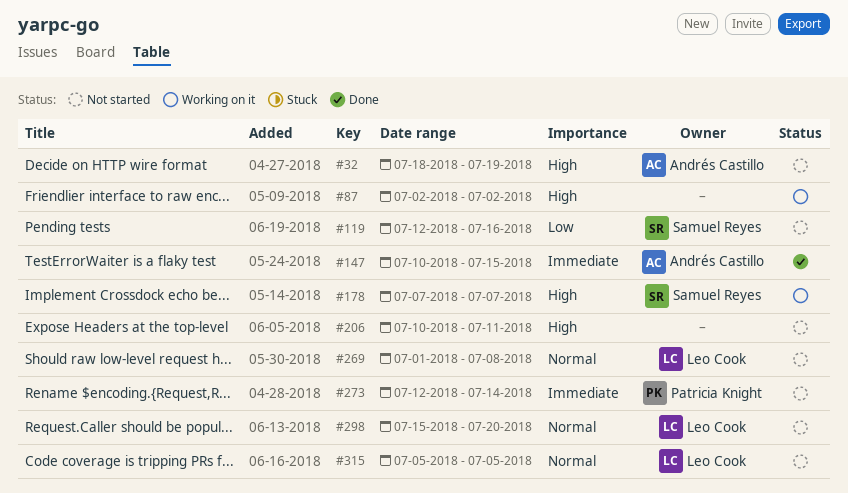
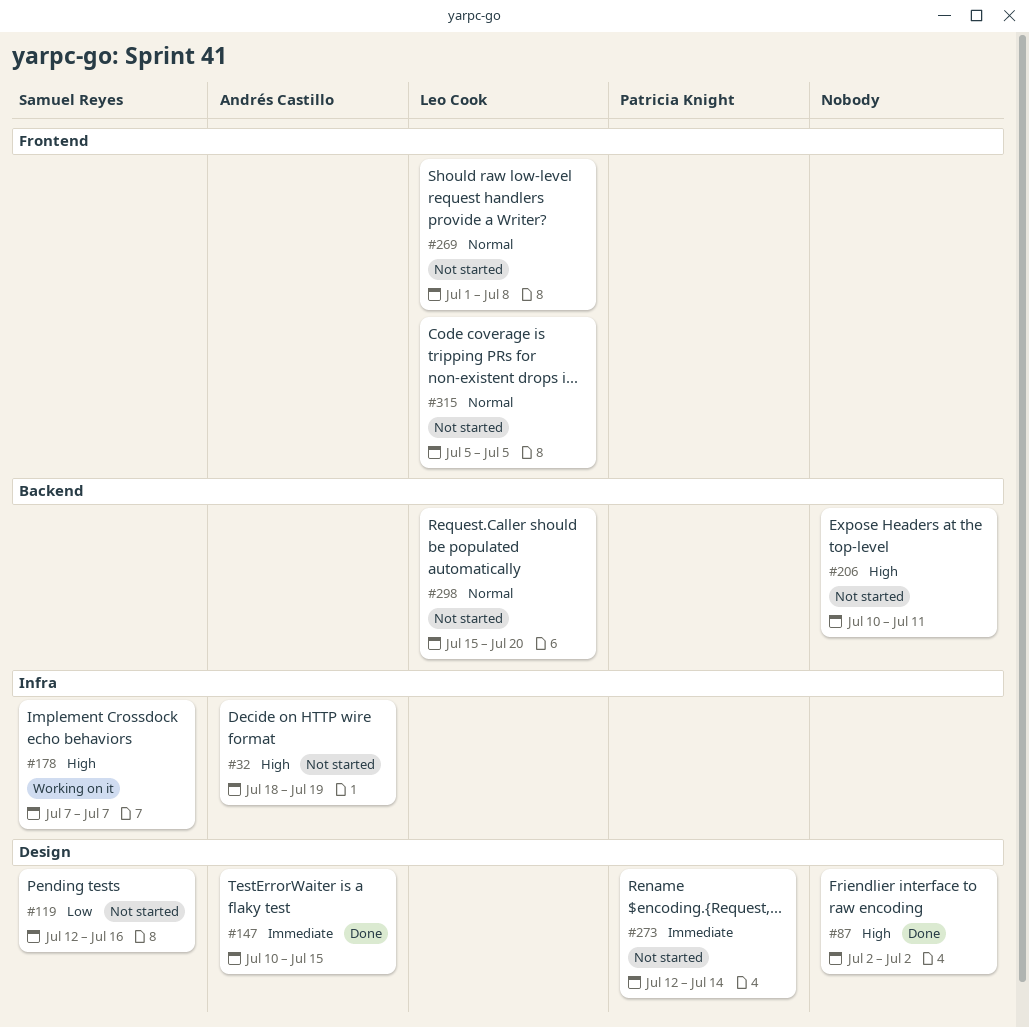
#87, status: Working on it -> Done

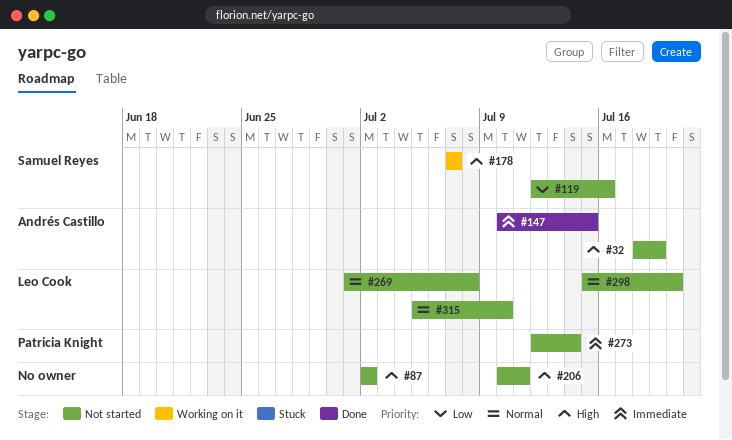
#87, status: Done -> Not started
#315, due: Jul 5 -> Jul 10

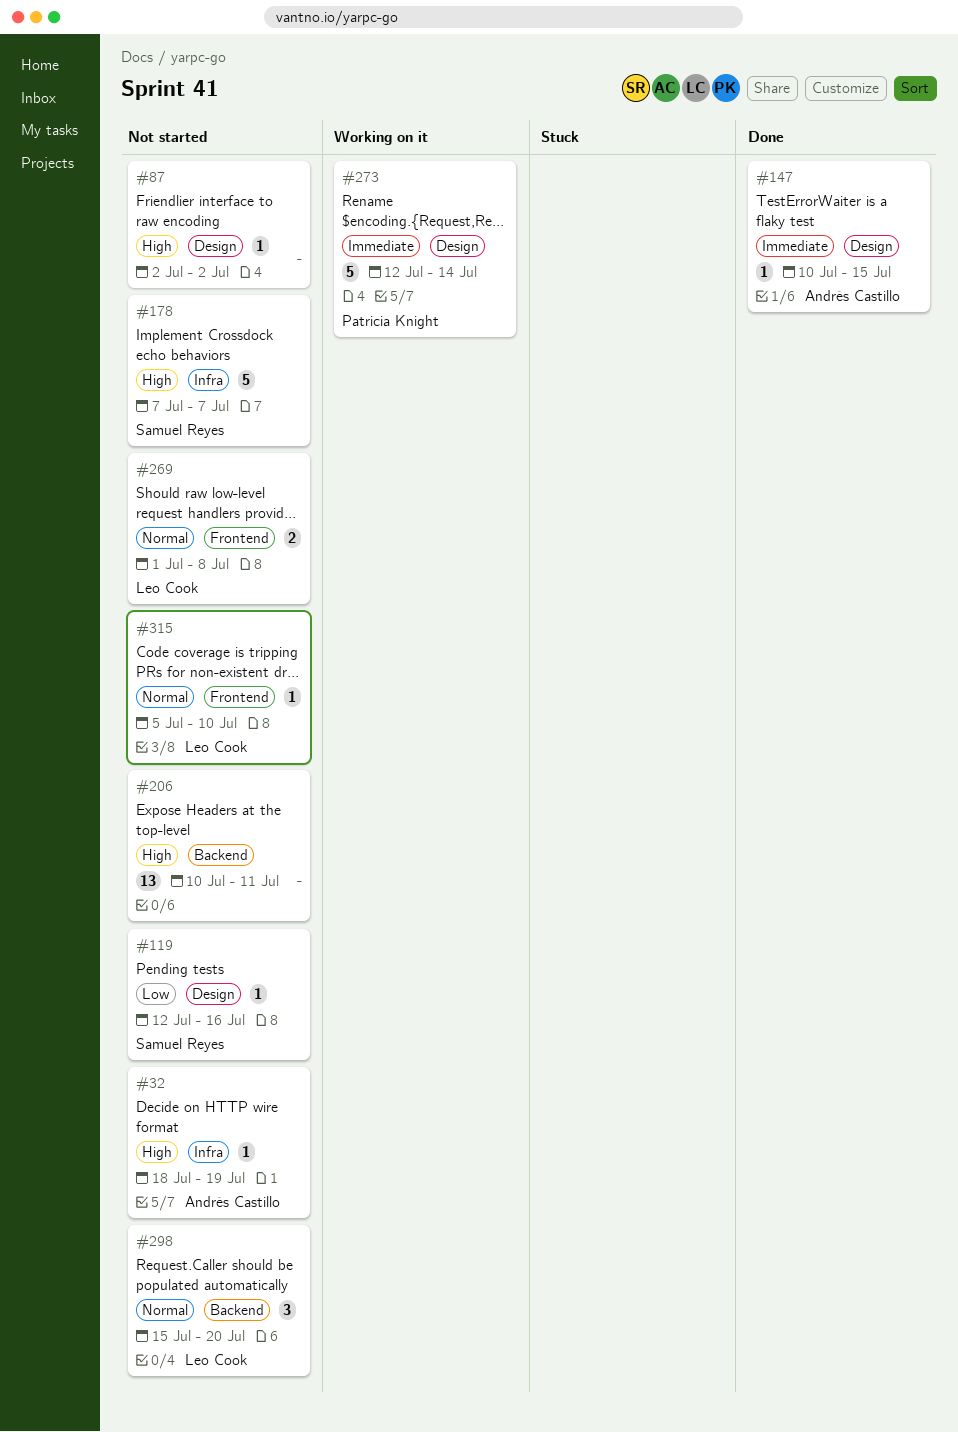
#178, status: Working on it -> Not started
#273, status: Not started -> Working on it

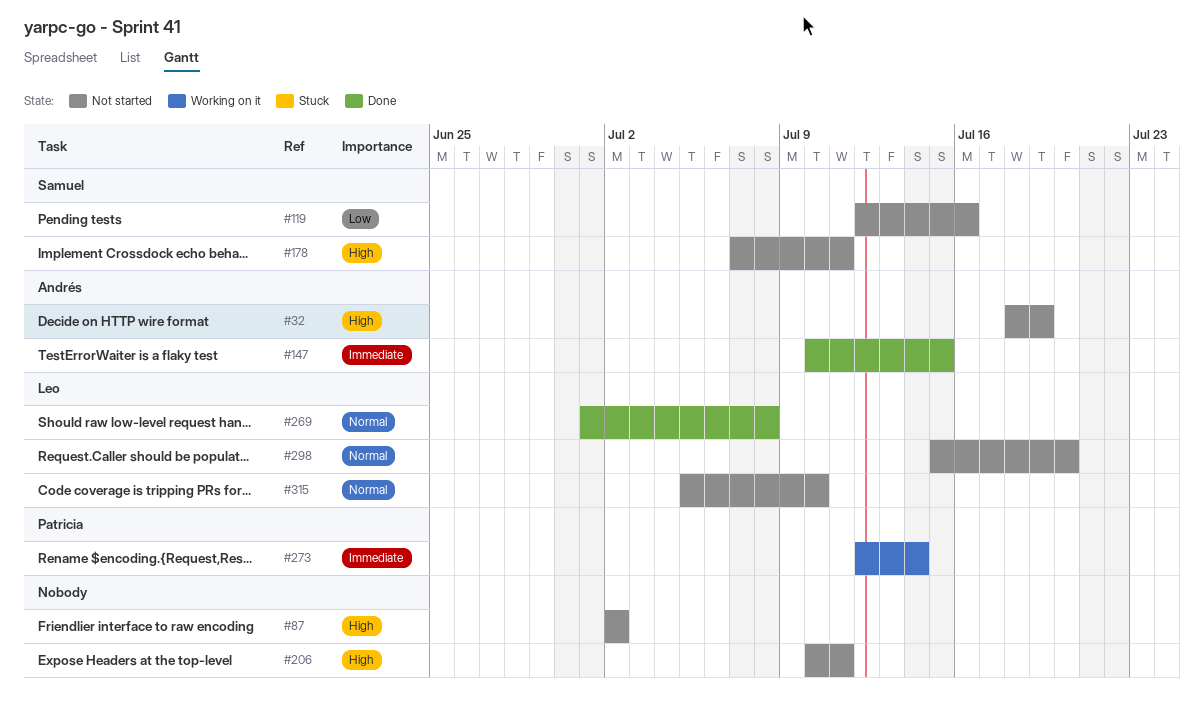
#178, due: Jul 7 -> Jul 11
#269, status: Not started -> Done

